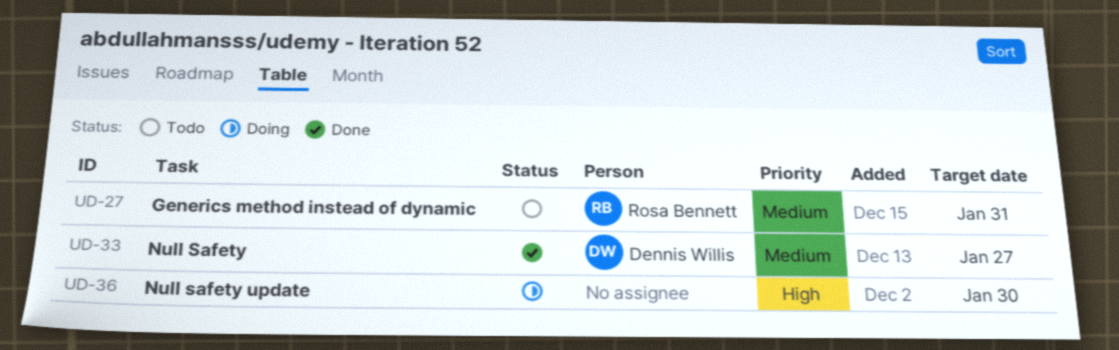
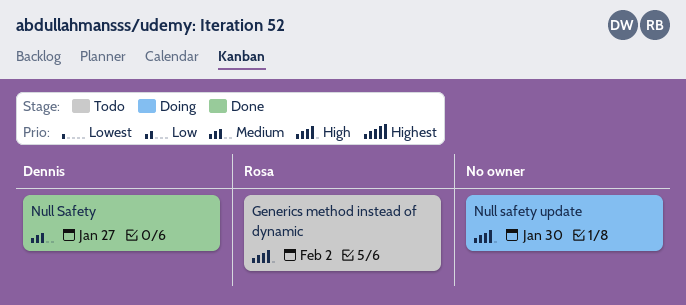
Generics method instead of dynamic, priority: Medium -> High
Generics method instead of dynamic, due: Jan 31 -> Feb 2

